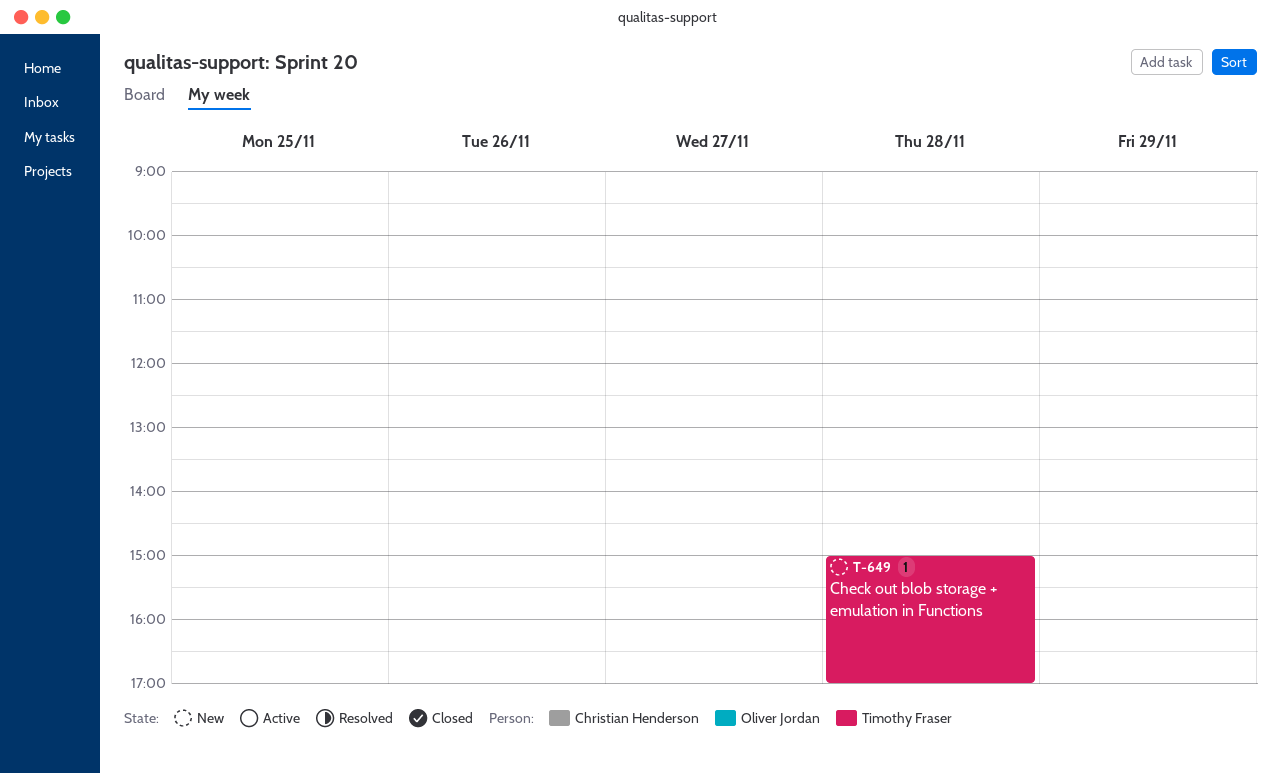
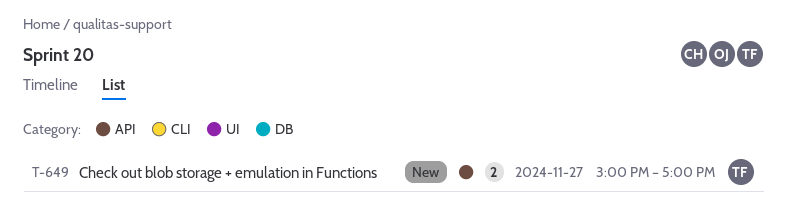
T-649, estimate: 1 -> 2
T-649, day: Nov 28 -> Nov 27

